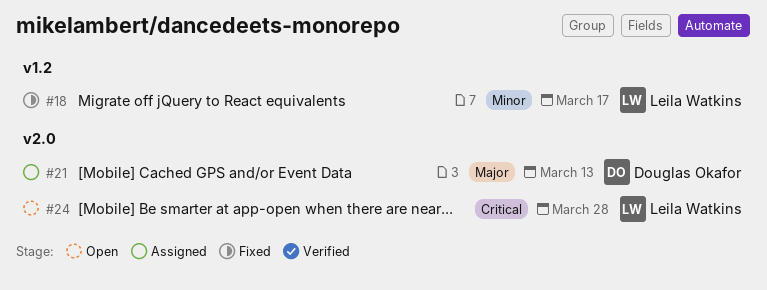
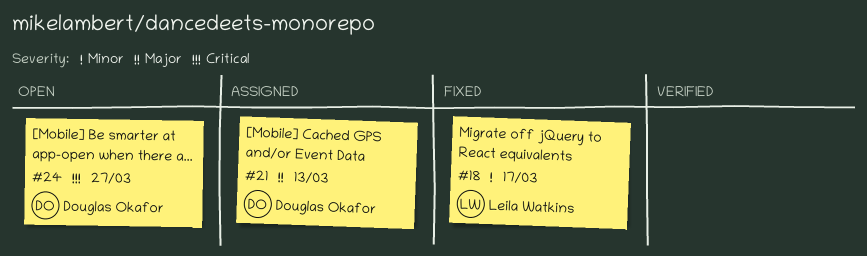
#24, owner: Leila Watkins -> Douglas Okafor
#24, due: Mar 28 -> Mar 27

